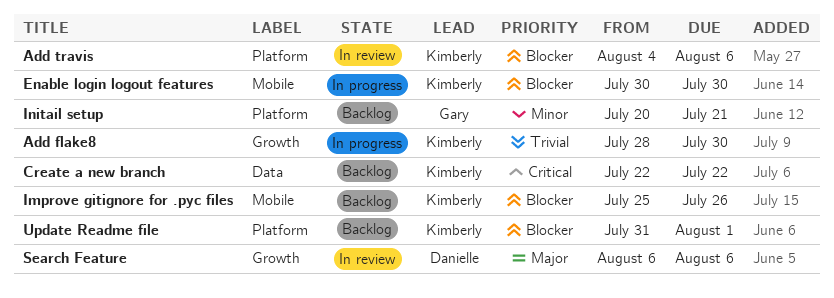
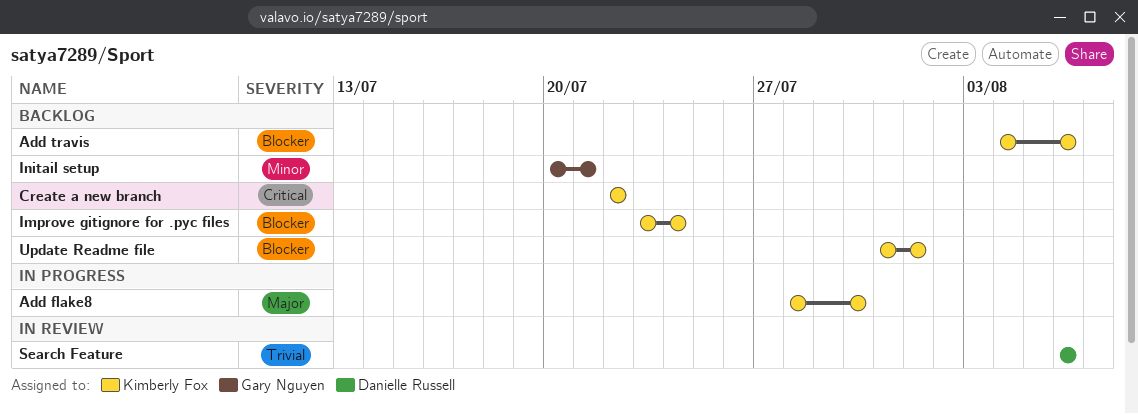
Add flake8, priority: Trivial -> Major
Add travis, status: In review -> Backlog
Enable login logout features: present -> none
Improve gitignore for .pyc files, start: Jul 25 -> Jul 23
Improve gitignore for .pyc files, due: Jul 26 -> Jul 24
Search Feature, priority: Major -> Trivial

